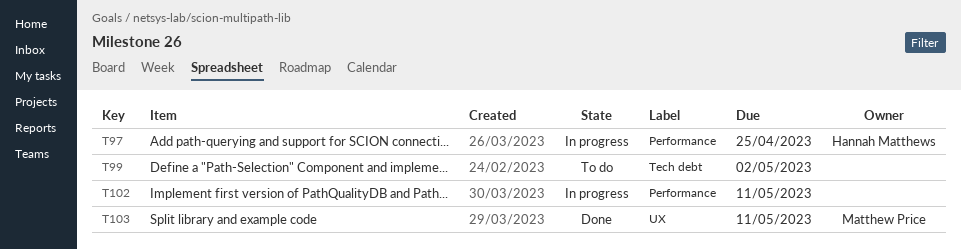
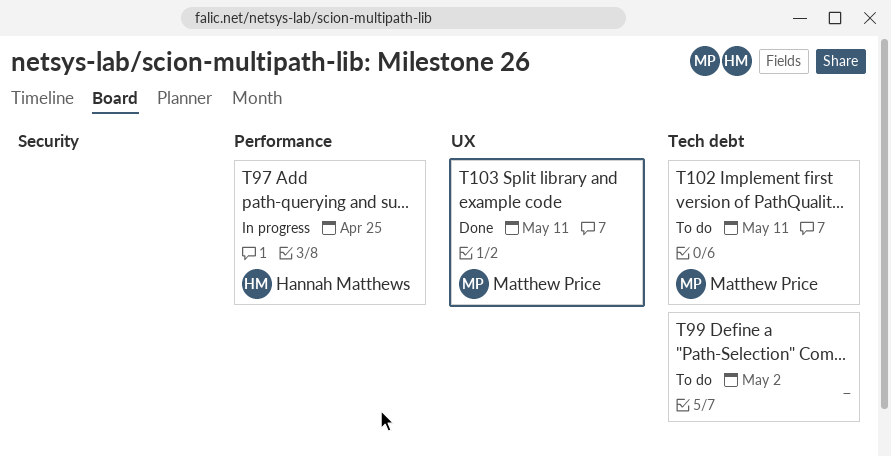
T102, status: In progress -> To do
T102, owner: none -> Matthew Price
T102, label: Performance -> Tech debt

